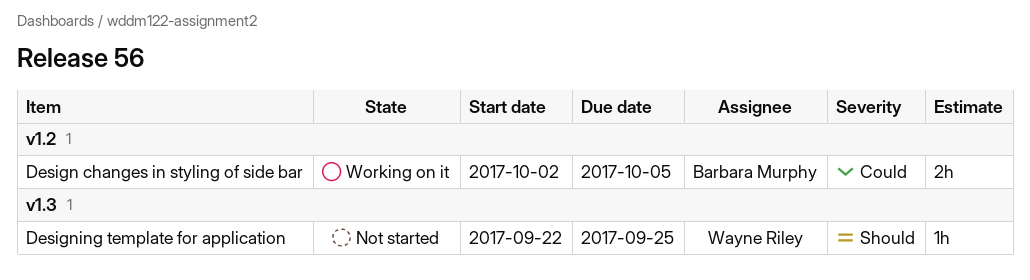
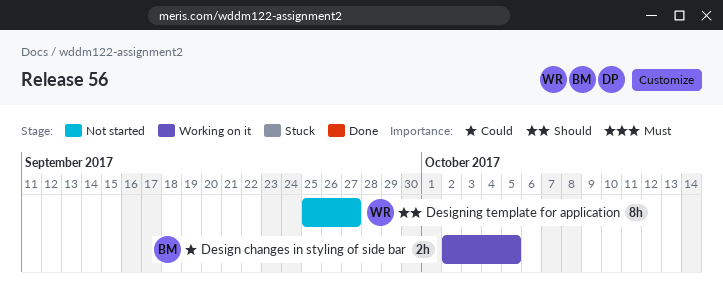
Designing template for application, estimate: 1h -> 8h
Designing template for application, start: Sep 22 -> Sep 25
Designing template for application, due: Sep 25 -> Sep 27

